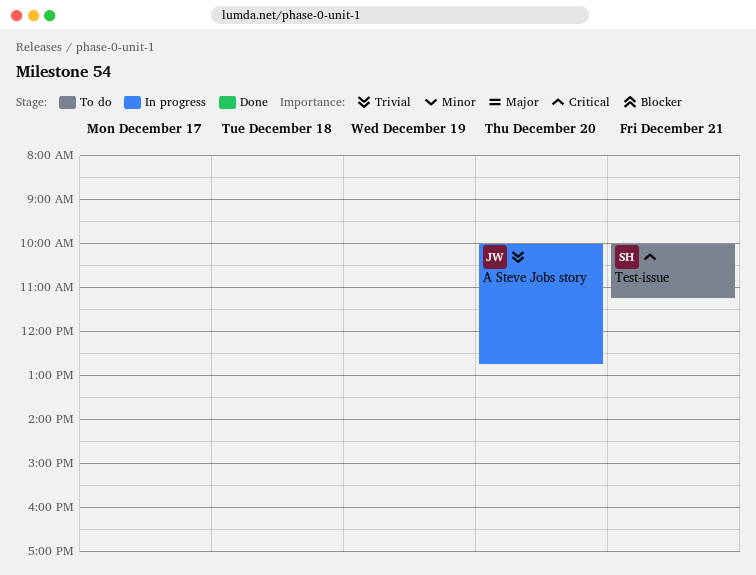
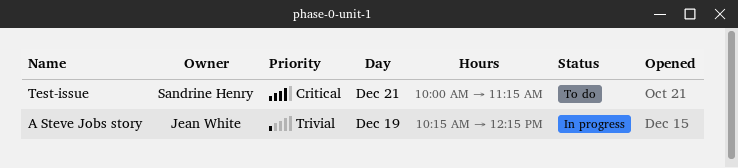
A Steve Jobs story, day: Dec 20 -> Dec 19
A Steve Jobs story, begins: 10:00 -> 10:15
A Steve Jobs story, ends: 12:45 -> 12:15

